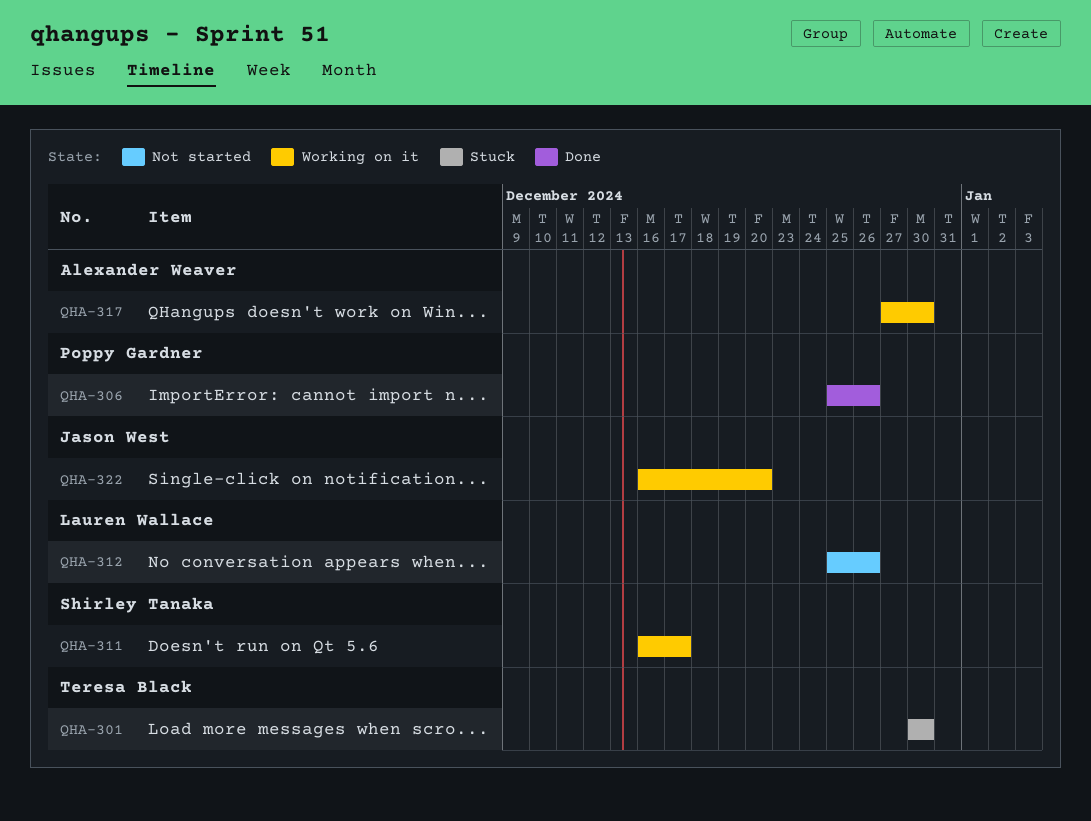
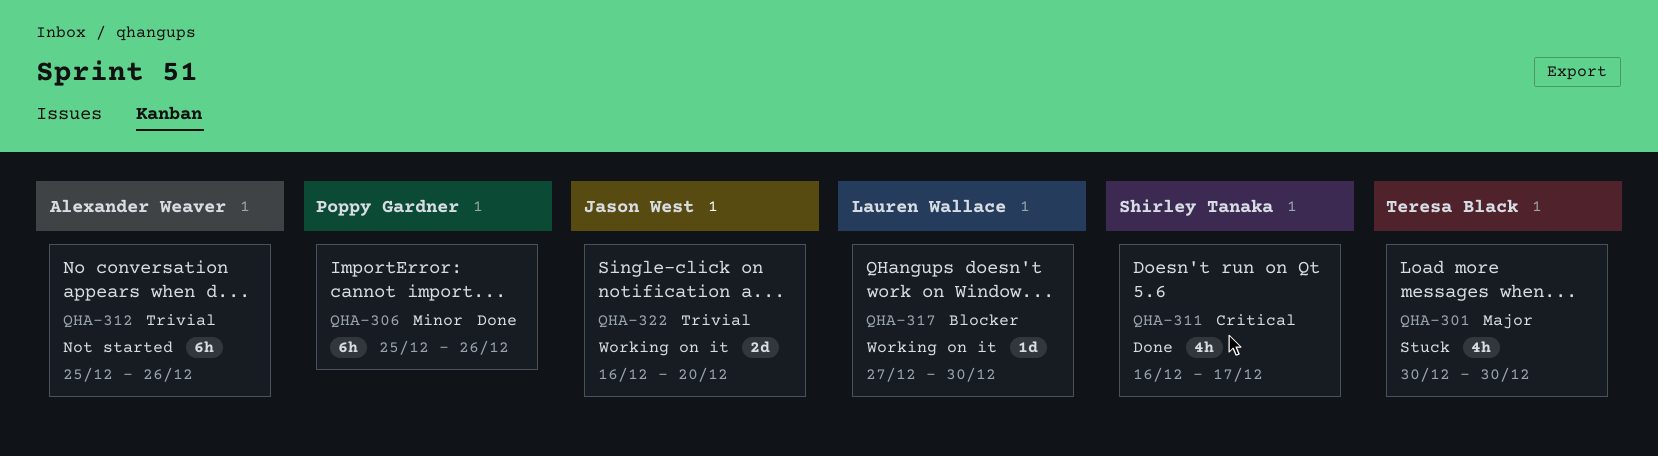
QHA-311, status: Working on it -> Done
QHA-312, owner: Lauren Wallace -> Alexander Weaver
QHA-317, owner: Alexander Weaver -> Lauren Wallace

